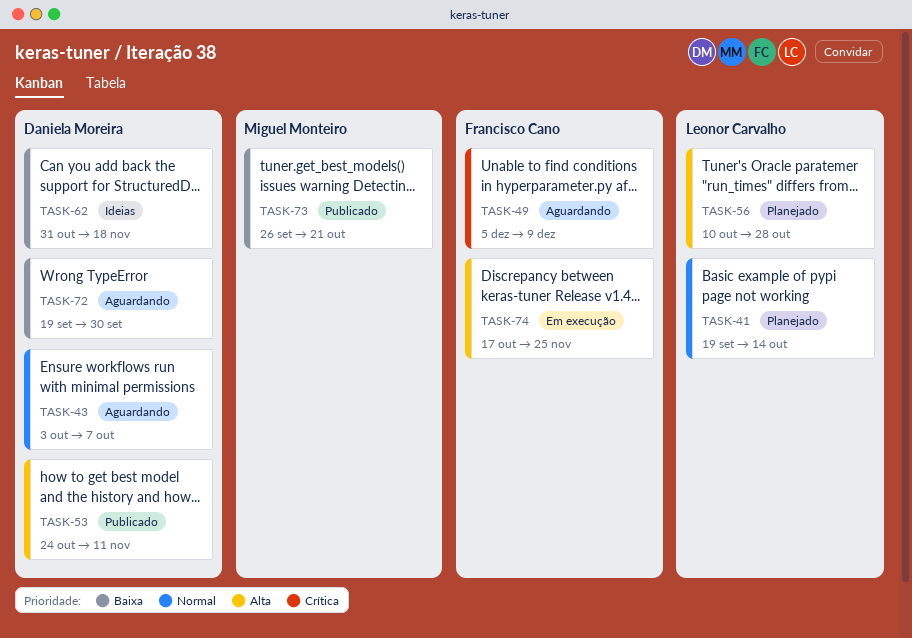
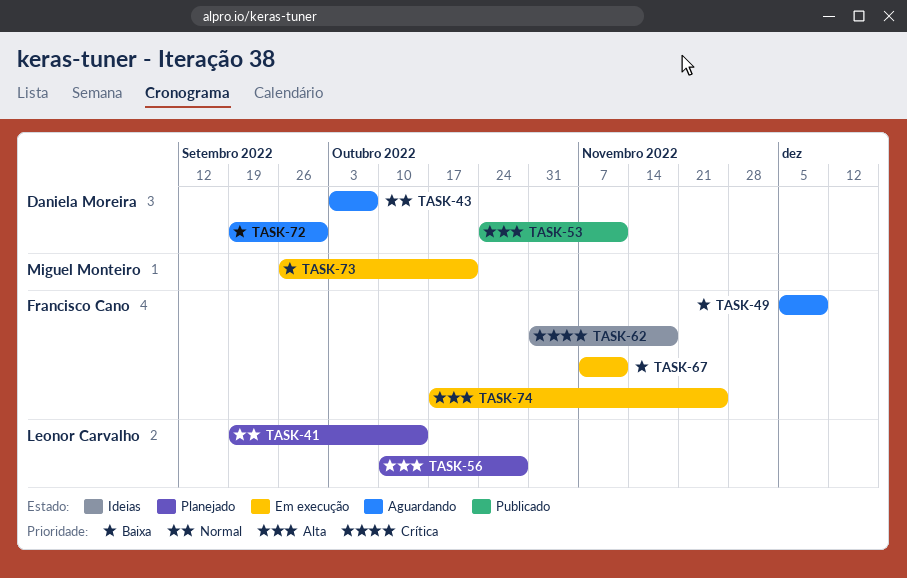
TASK-49, priority: Crítica -> Baixa
TASK-62, owner: Daniela Moreira -> Francisco Cano
TASK-62, priority: Baixa -> Crítica
TASK-67: none -> present
TASK-73, status: Publicado -> Em execução

